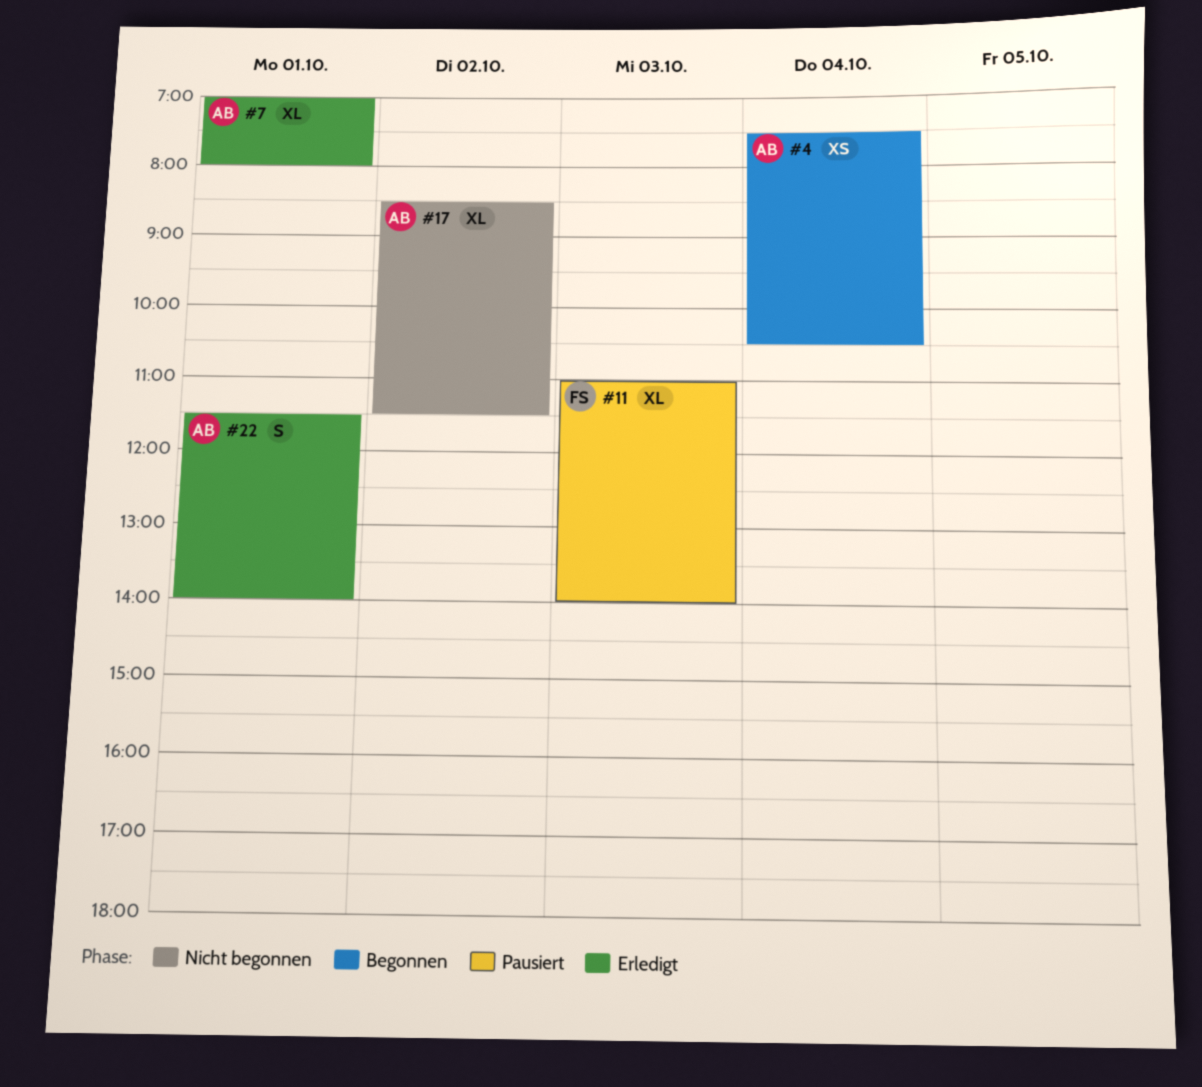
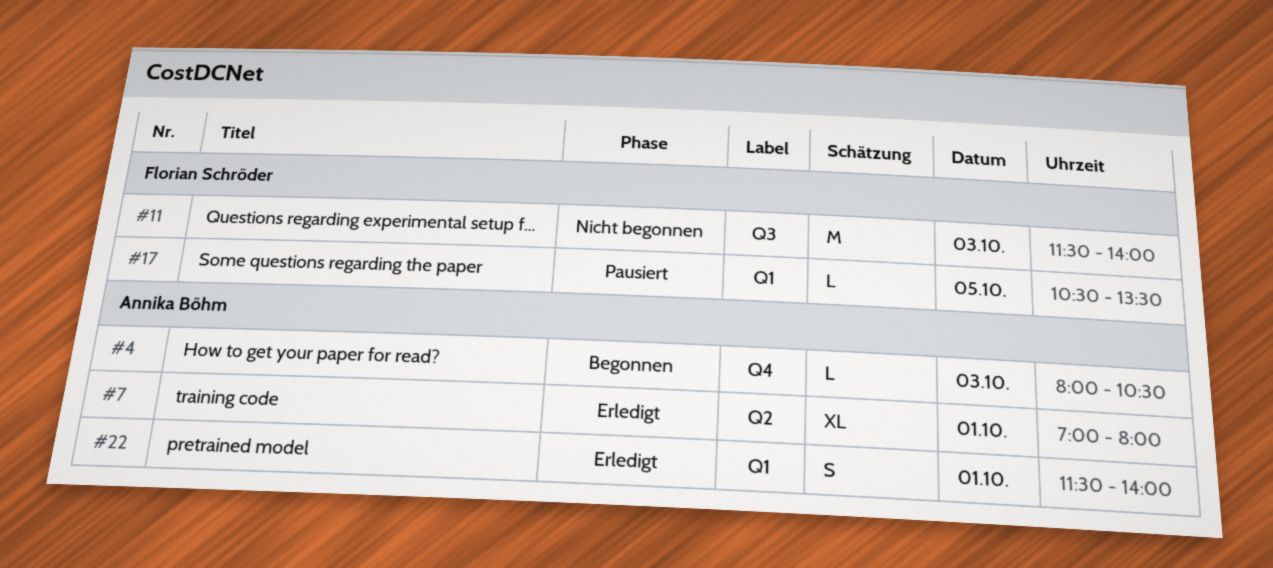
#4, estimate: XS -> L
#4, day: Oct 4 -> Oct 3
#4, begins: 07:30 -> 08:00
#11, status: Pausiert -> Nicht begonnen
#11, estimate: XL -> M
#11, begins: 11:00 -> 11:30
#17, status: Nicht begonnen -> Pausiert
#17, owner: Annika Böhm -> Florian Schröder
#17, estimate: XL -> L
#17, day: Oct 2 -> Oct 5
#17, begins: 08:30 -> 10:30
#17, ends: 11:30 -> 13:30

